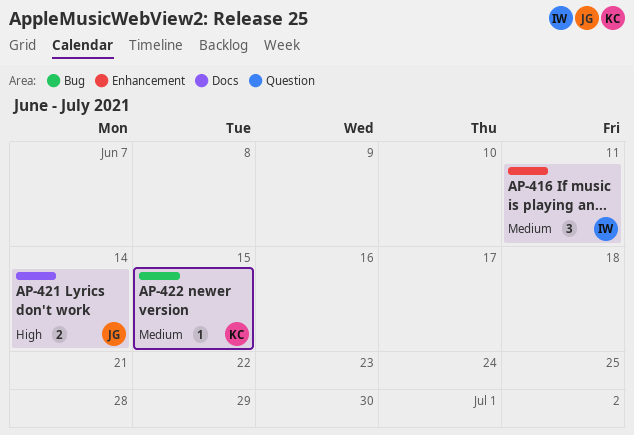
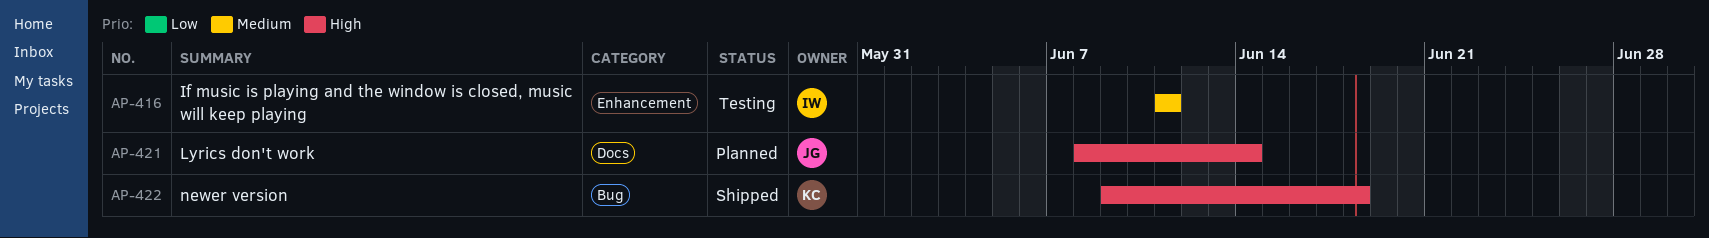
AP-422, priority: Medium -> High
AP-422, due: Jun 15 -> Jun 18

